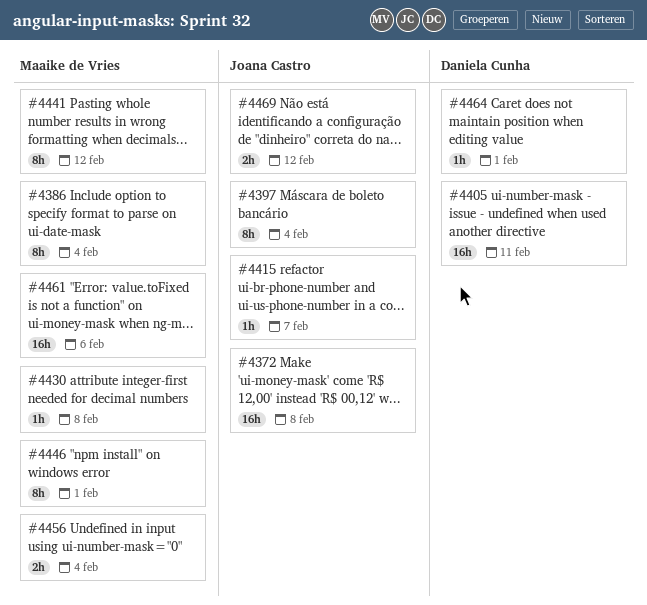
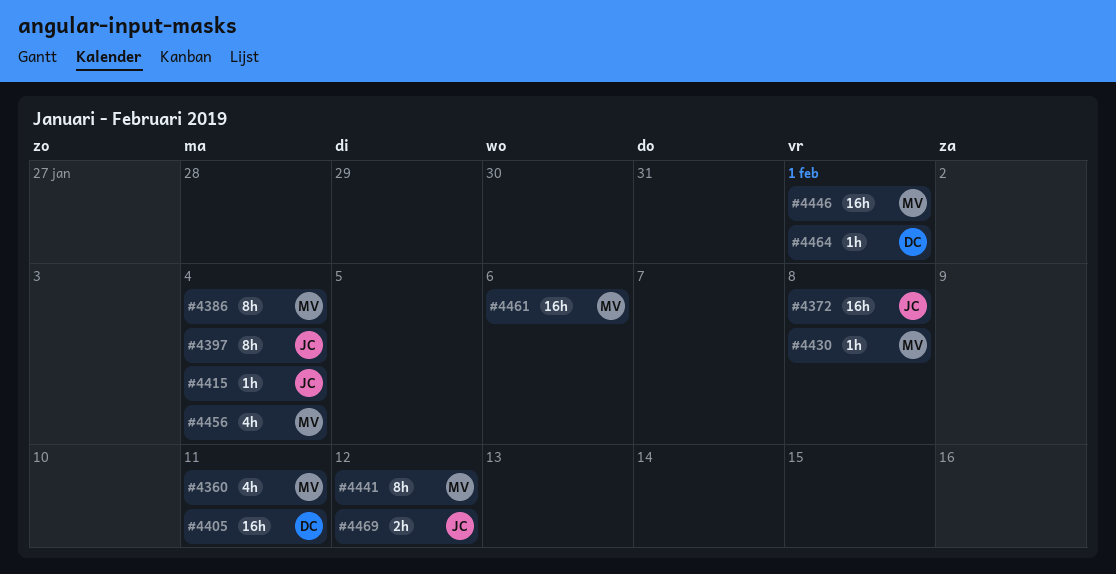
#4360: none -> present
#4415, due: Feb 7 -> Feb 4
#4446, estimate: 8h -> 16h
#4456, estimate: 2h -> 4h

